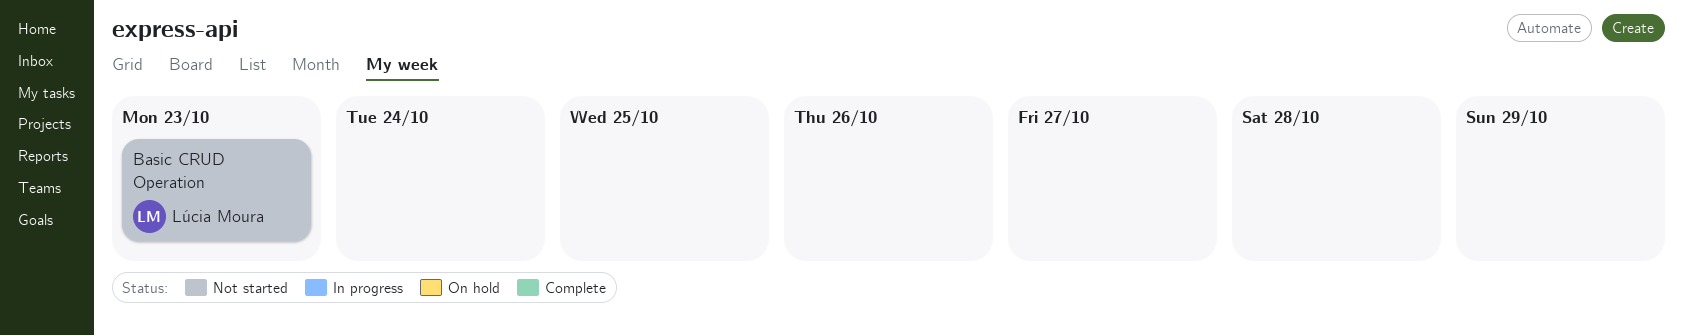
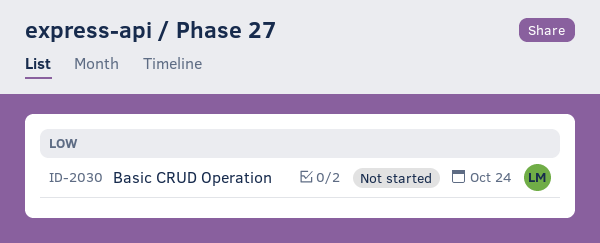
Basic CRUD Operation, due: Oct 23 -> Oct 24

